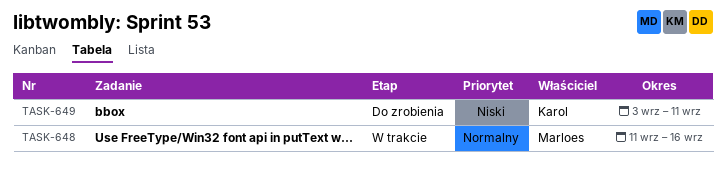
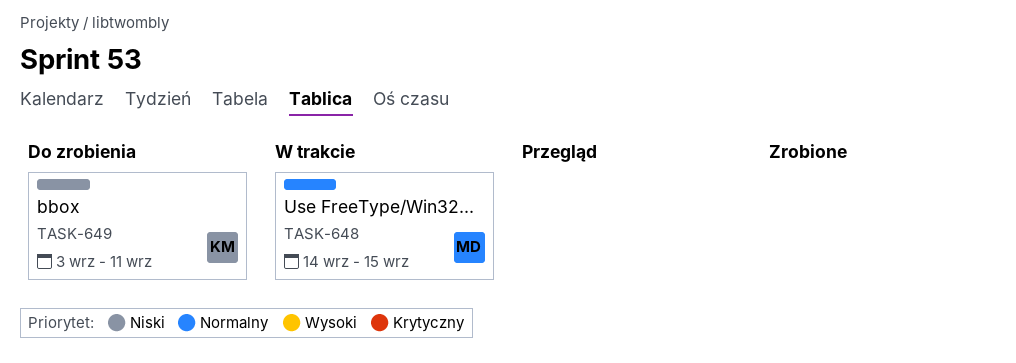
TASK-648, start: Sep 11 -> Sep 14
TASK-648, due: Sep 16 -> Sep 15

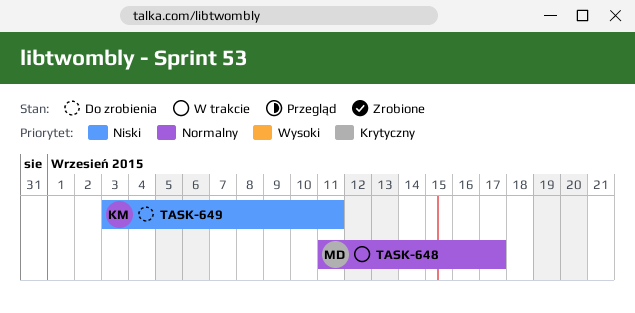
TASK-648, start: Sep 14 -> Sep 11
TASK-648, due: Sep 15 -> Sep 17

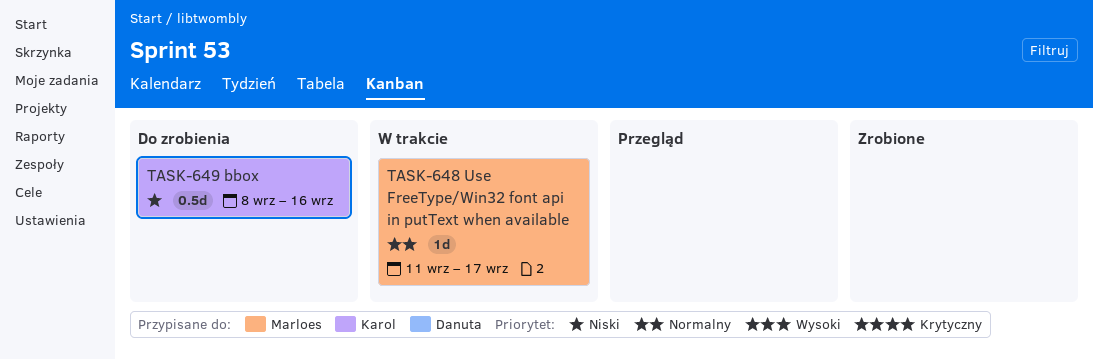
TASK-649, start: Sep 3 -> Sep 8
TASK-649, due: Sep 11 -> Sep 16

